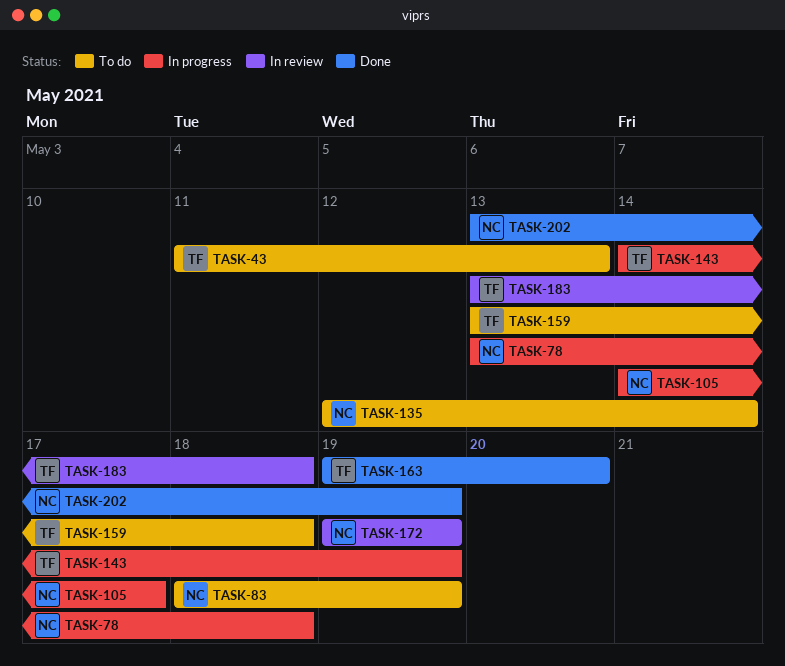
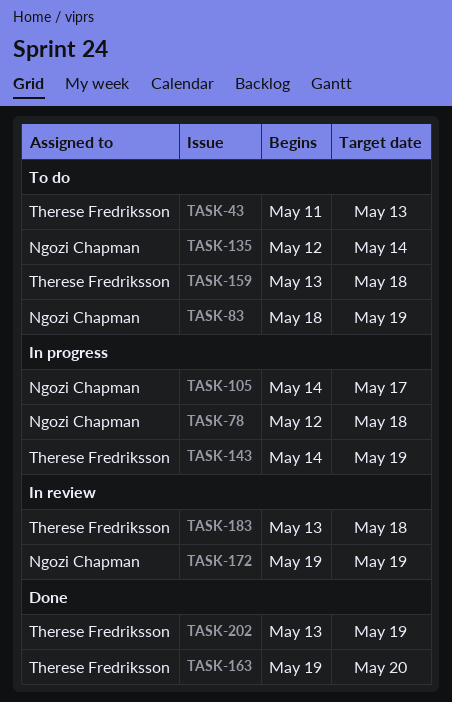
TASK-78, start: May 13 -> May 12
TASK-202, owner: Ngozi Chapman -> Therese Fredriksson

